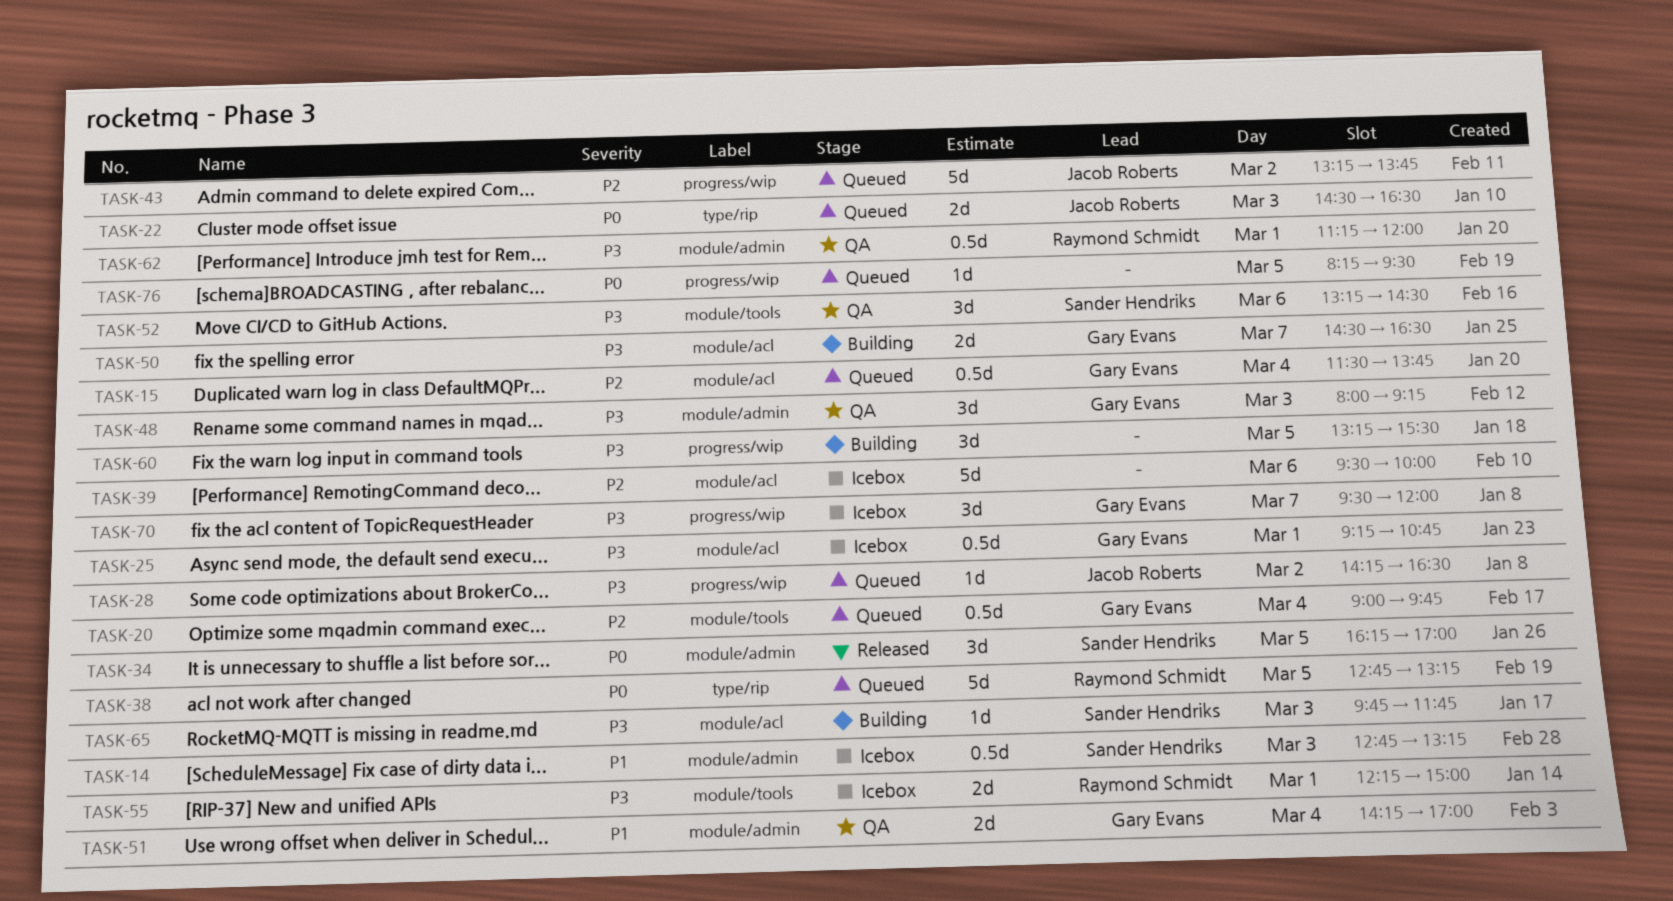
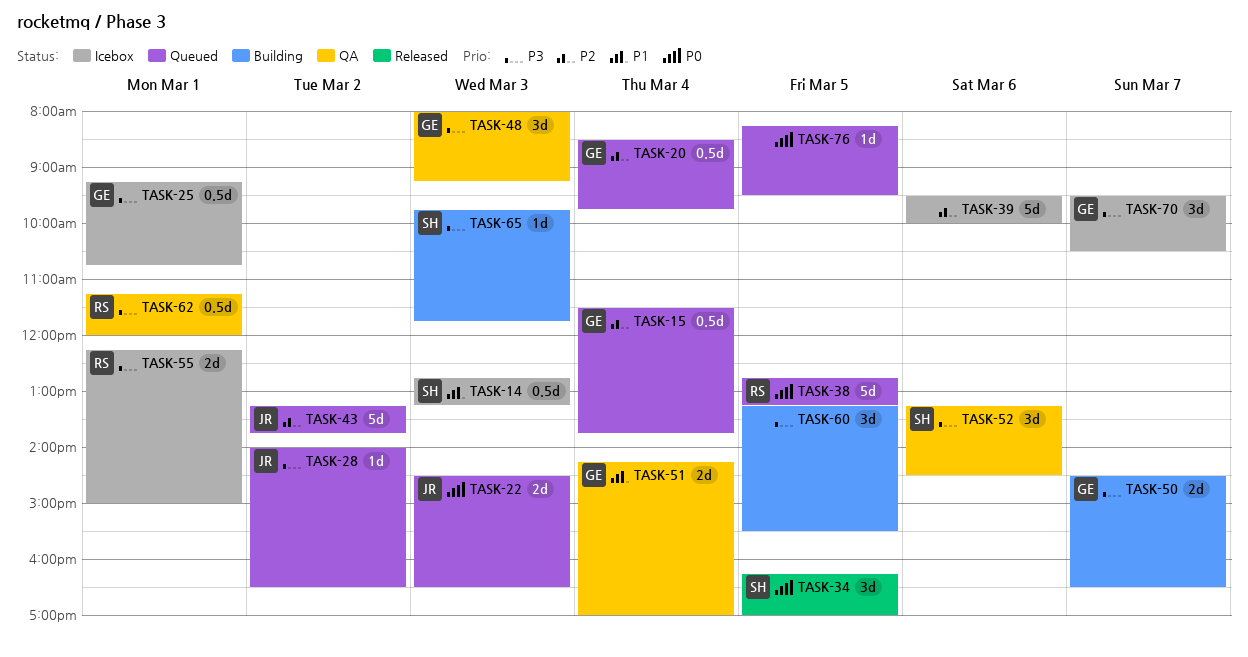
TASK-20, begins: 09:00 -> 08:30
TASK-28, begins: 14:15 -> 14:00
TASK-70, ends: 12:00 -> 10:30

